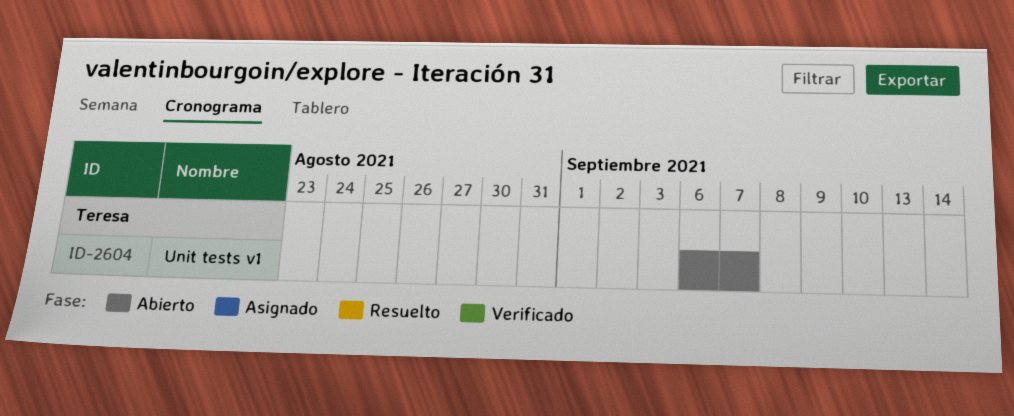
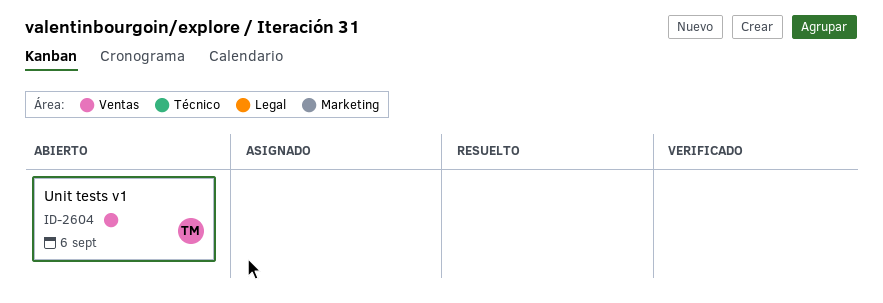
ID-2604, due: Sep 7 -> Sep 6

